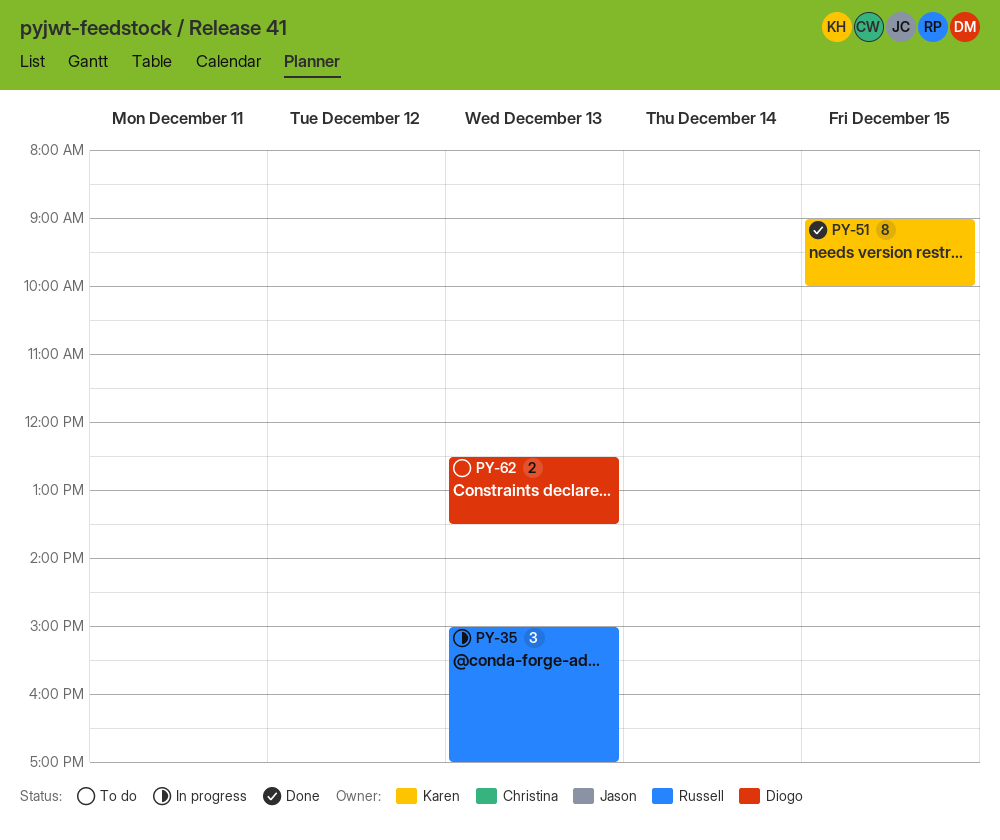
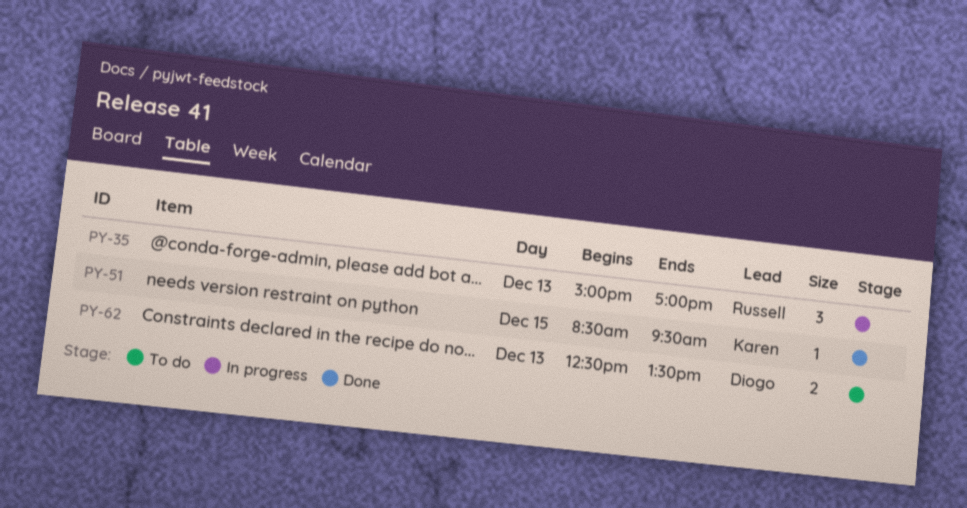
PY-51, estimate: 8 -> 1
PY-51, begins: 09:00 -> 08:30
PY-51, ends: 10:00 -> 09:30

